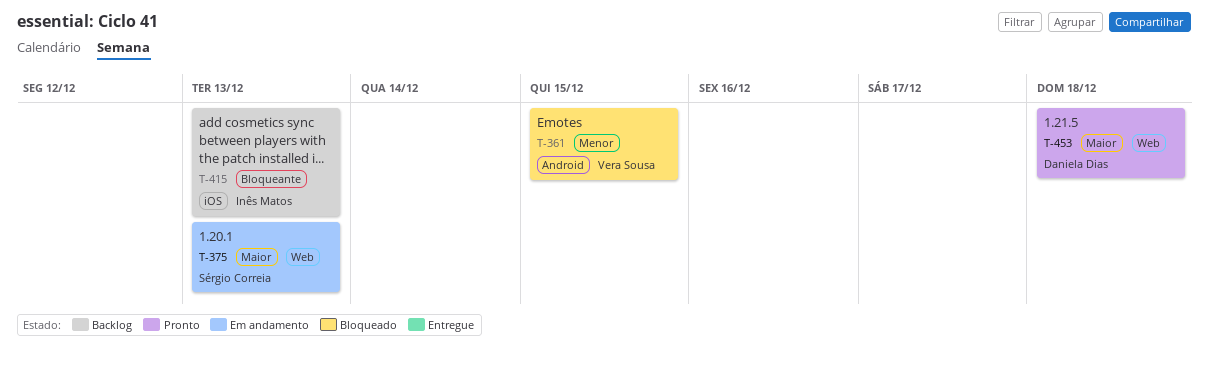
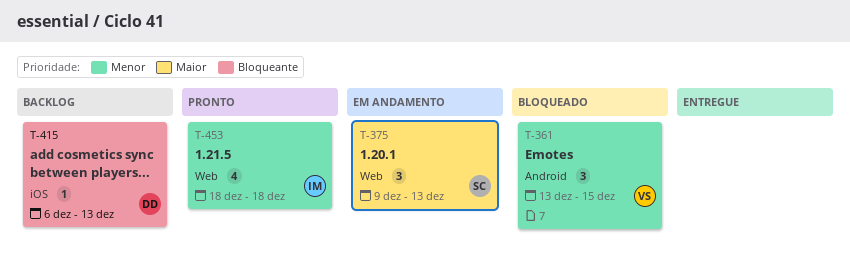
T-415, owner: Inês Matos -> Daniela Dias
T-453, owner: Daniela Dias -> Inês Matos
T-453, priority: Maior -> Menor

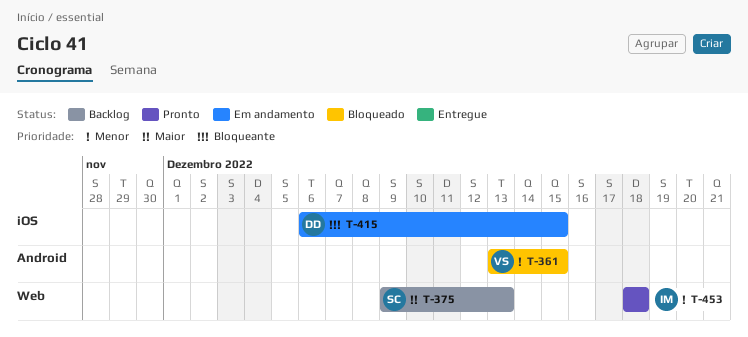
T-375, status: Em andamento -> Backlog
T-415, status: Backlog -> Em andamento
T-415, due: Dec 13 -> Dec 15

